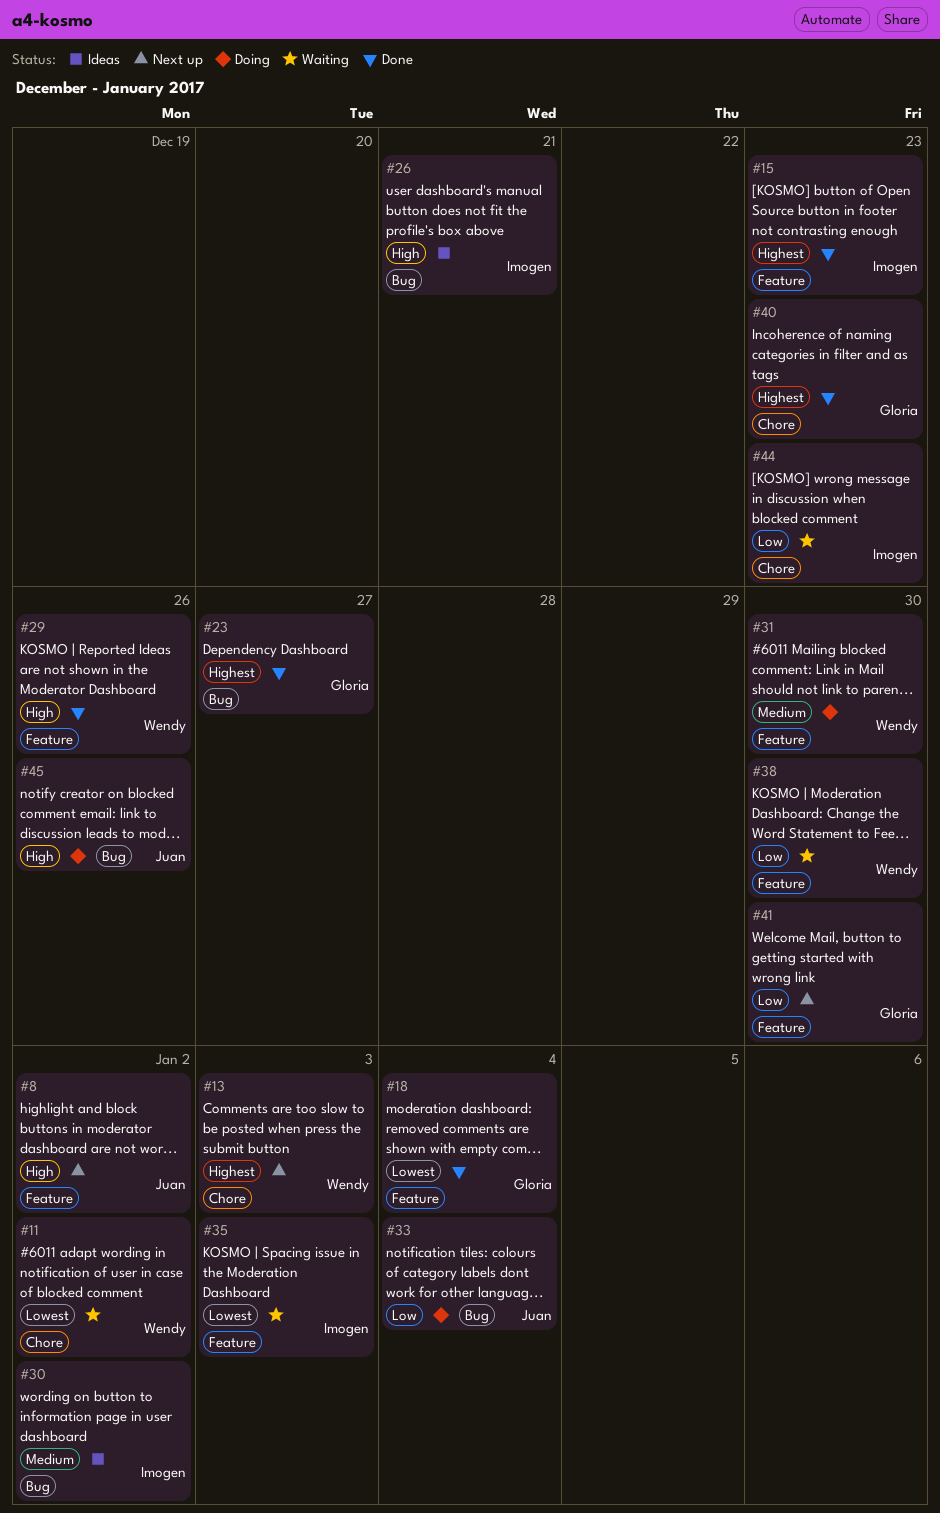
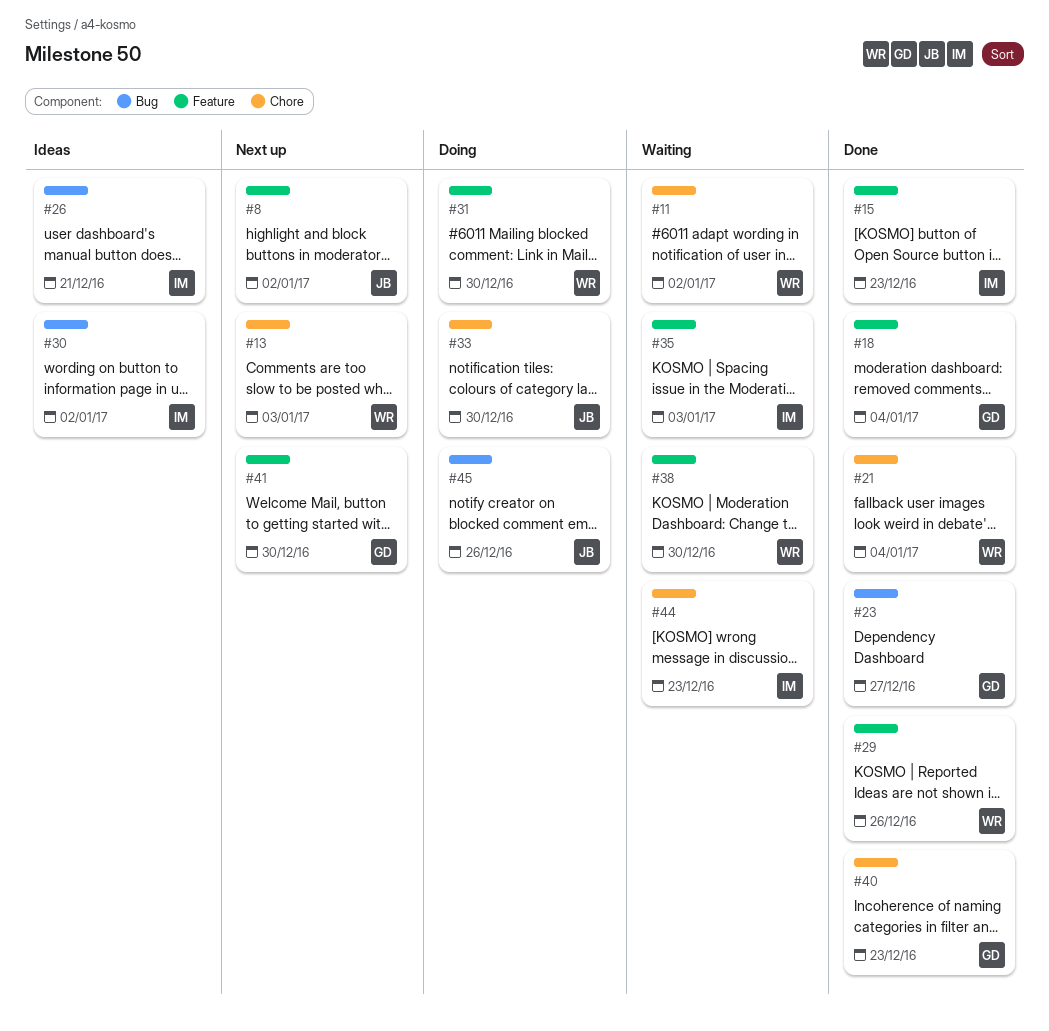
#21: none -> present
#33, label: Bug -> Chore
#33, due: Jan 4 -> Dec 30

